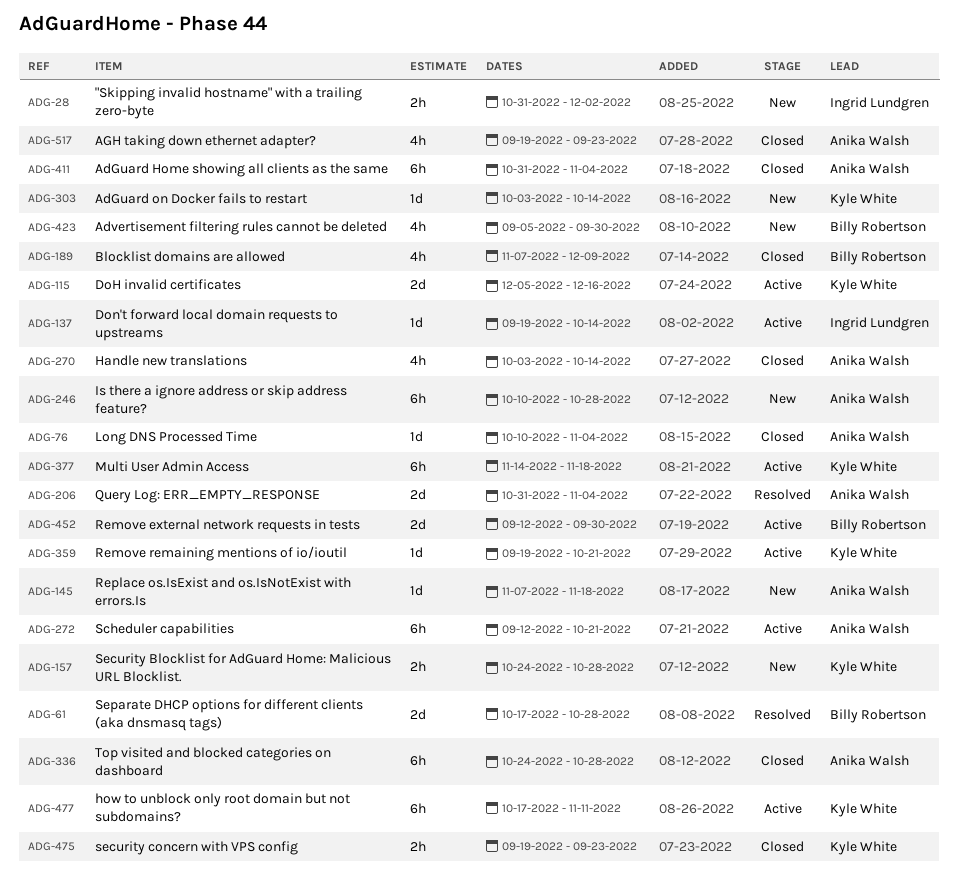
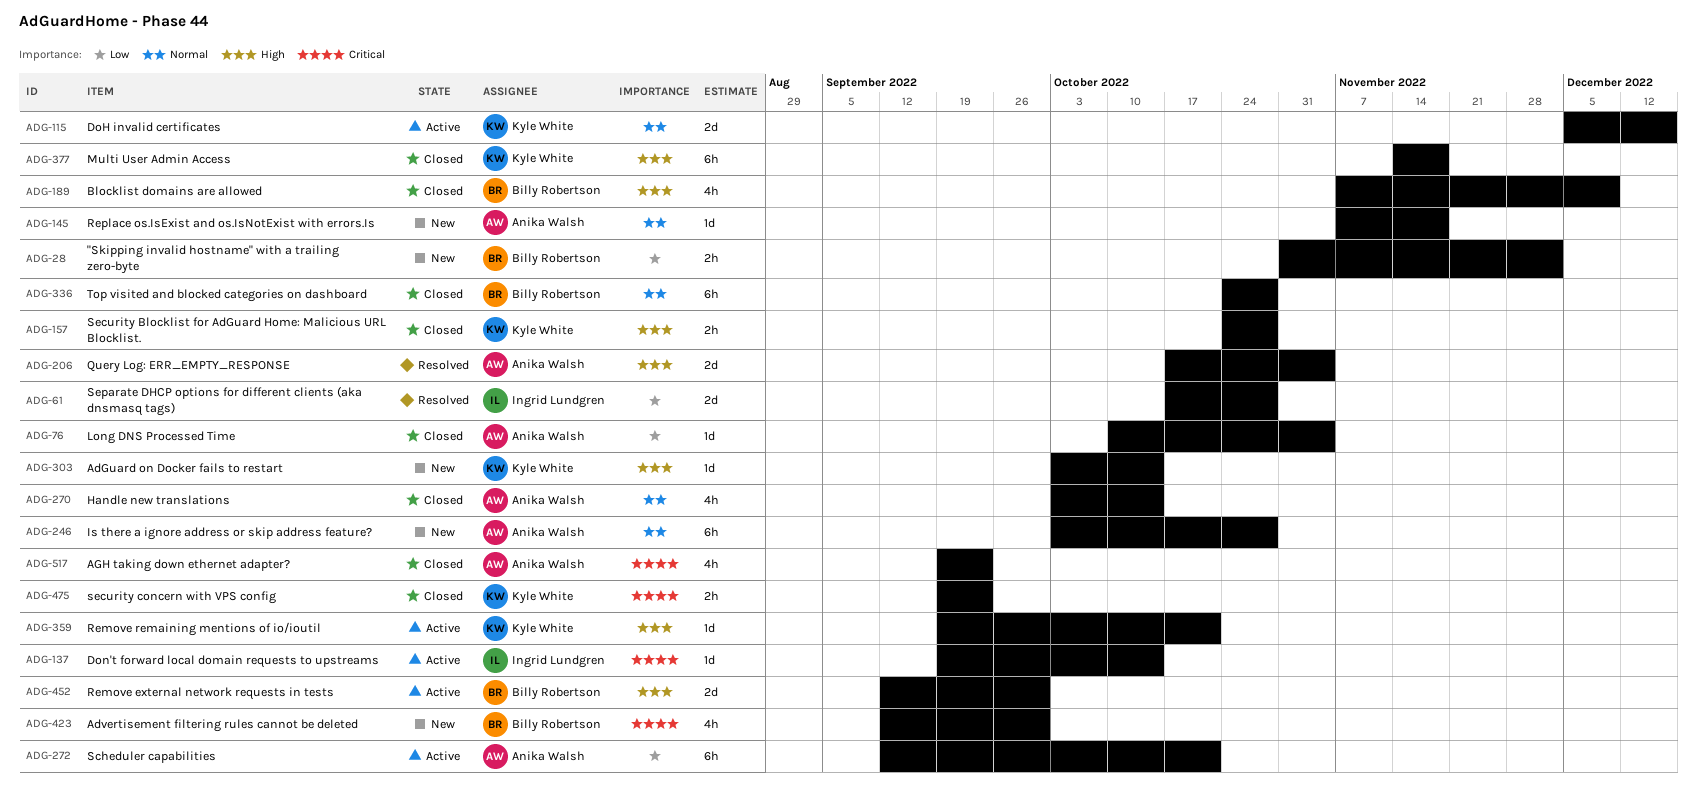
ADG-28, owner: Ingrid Lundgren -> Billy Robertson
ADG-61, owner: Billy Robertson -> Ingrid Lundgren
ADG-157, status: New -> Closed
ADG-206, start: Oct 31 -> Oct 17
ADG-246, start: Oct 10 -> Oct 3
ADG-336, owner: Anika Walsh -> Billy Robertson
ADG-377, status: Active -> Closed
ADG-411: present -> none
ADG-423, start: Sep 5 -> Sep 12
ADG-477: present -> none

